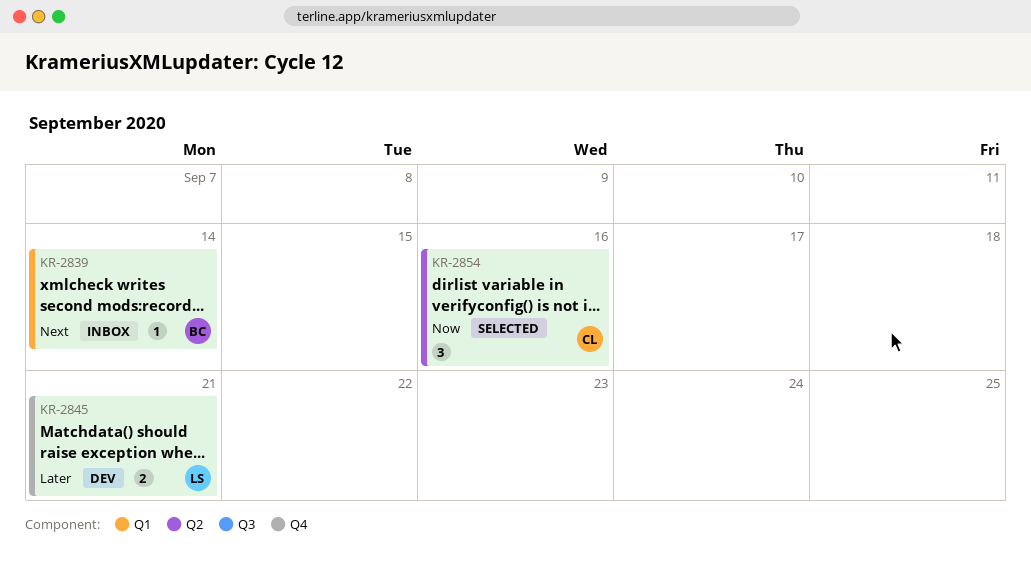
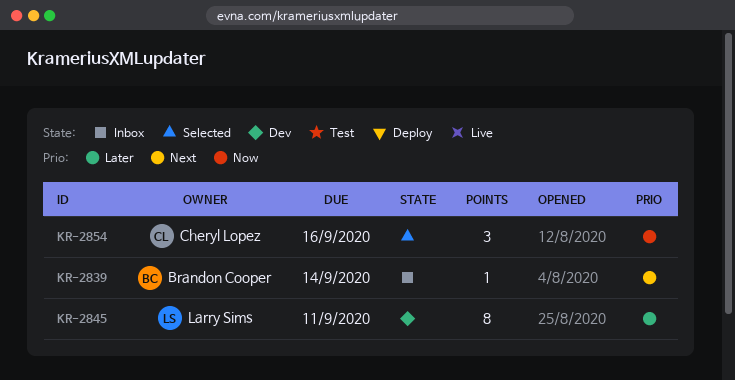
KR-2845, estimate: 2 -> 8
KR-2845, due: Sep 21 -> Sep 11

